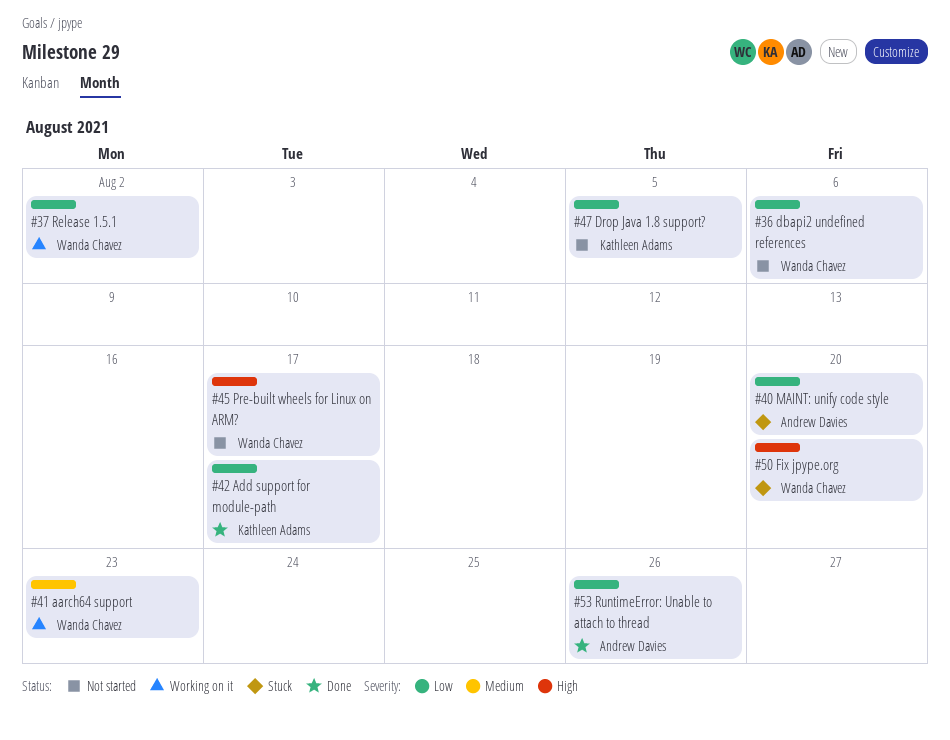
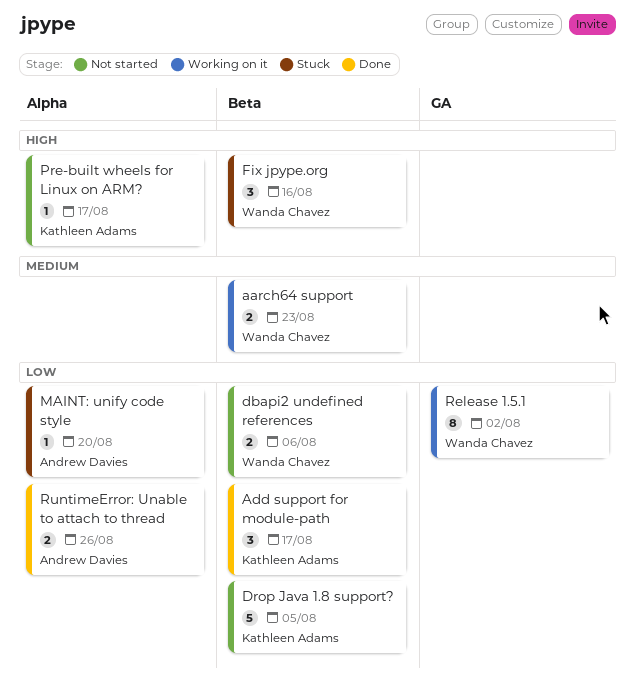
Fix jpype.org, due: Aug 20 -> Aug 16
Pre-built wheels for Linux on ARM?, owner: Wanda Chavez -> Kathleen Adams

